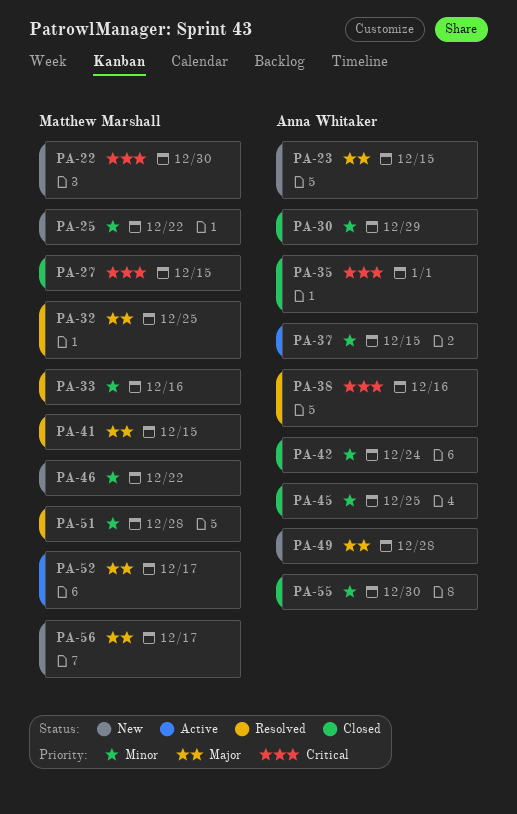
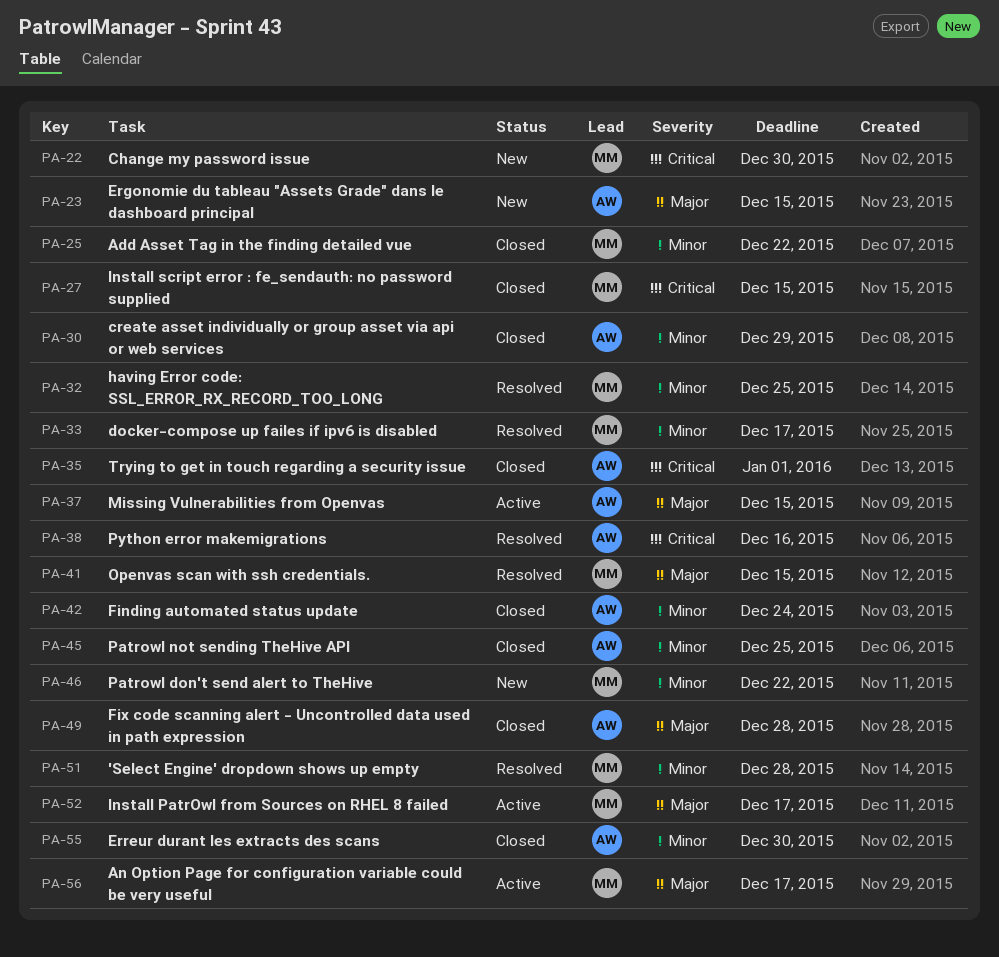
PA-25, status: New -> Closed
PA-32, priority: Major -> Minor
PA-33, due: Dec 16 -> Dec 17
PA-37, priority: Minor -> Major
PA-49, status: New -> Closed
PA-56, status: New -> Active

